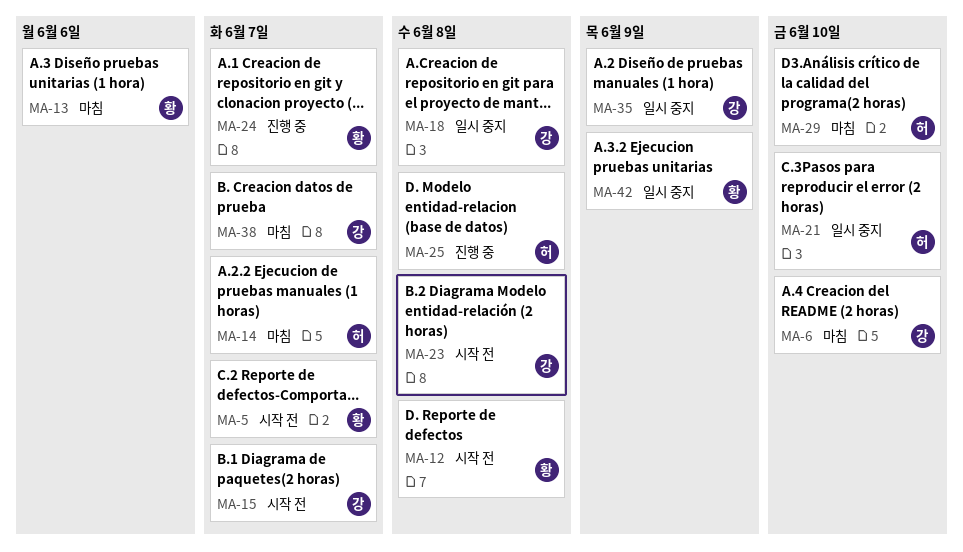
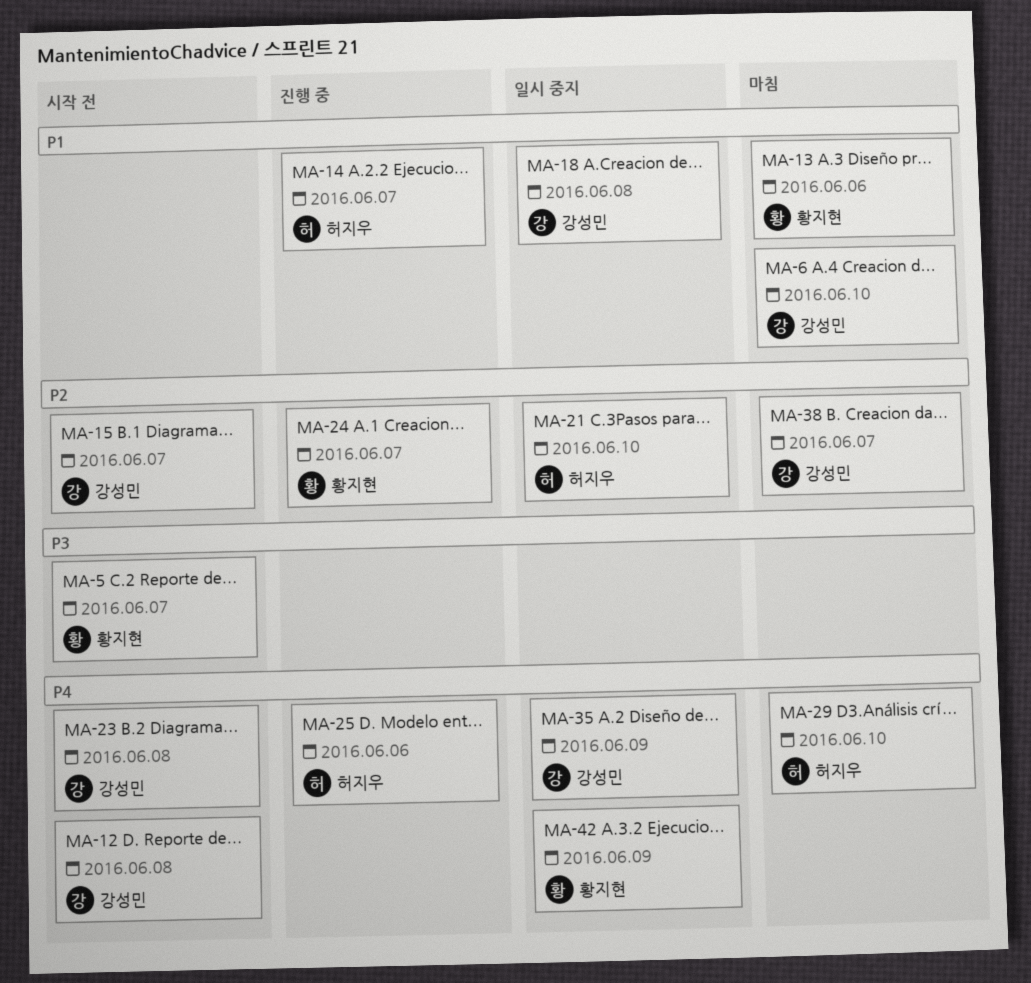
MA-12, owner: 황지현 -> 강성민
MA-14, status: 마침 -> 진행 중
MA-25, due: Jun 8 -> Jun 6

